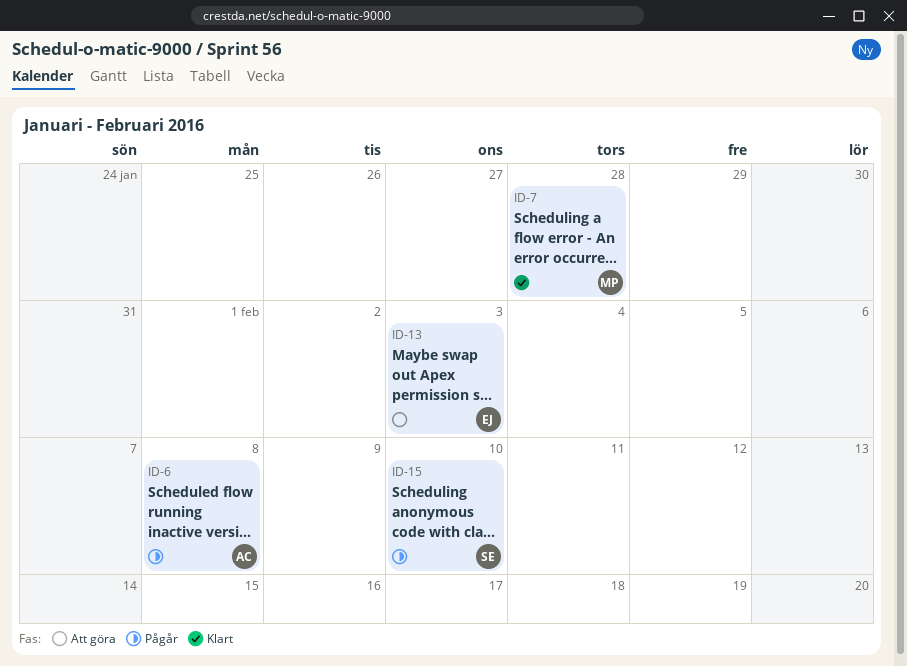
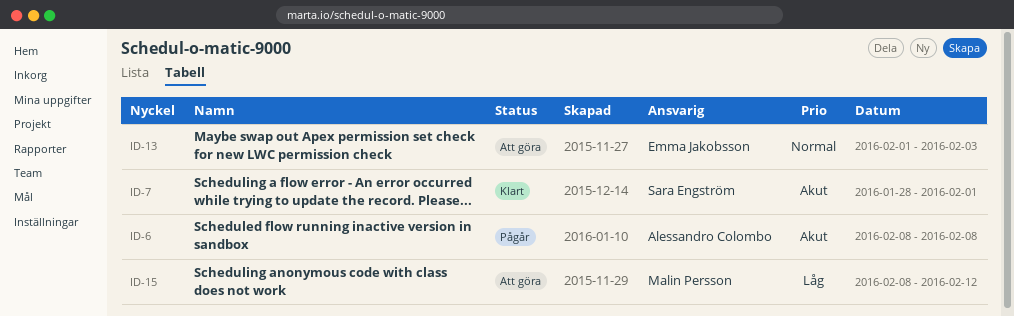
ID-7, owner: Malin Persson -> Sara Engström
ID-7, due: Jan 28 -> Feb 1
ID-15, status: Pågår -> Att göra
ID-15, owner: Sara Engström -> Malin Persson
ID-15, due: Feb 10 -> Feb 12

